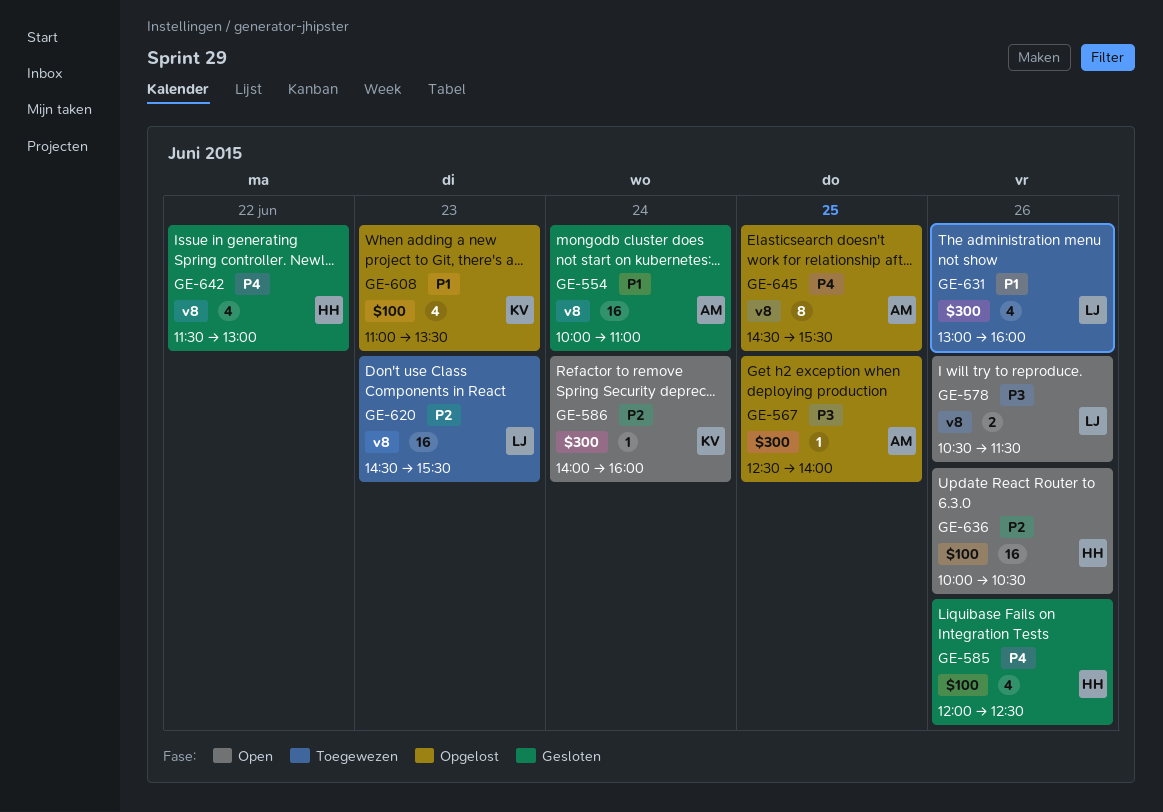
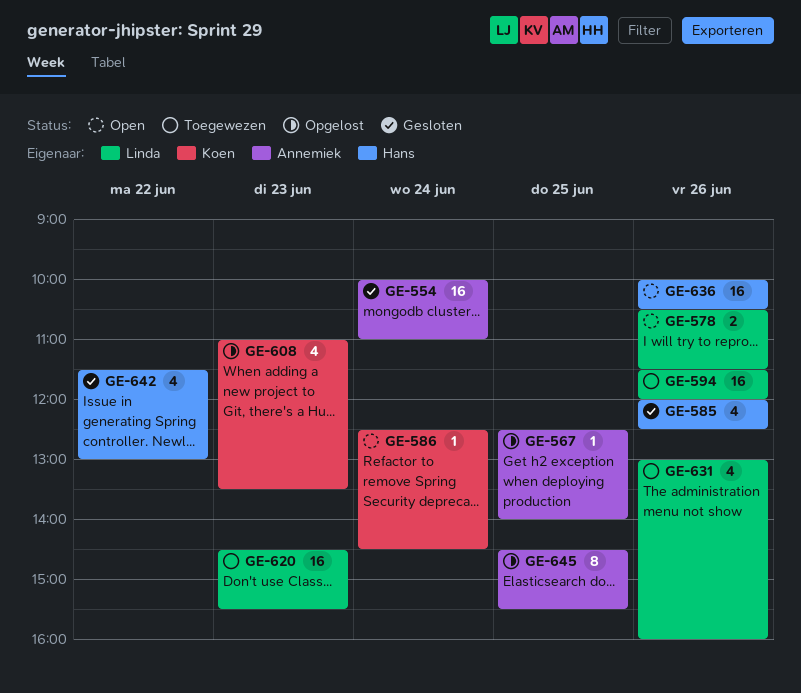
GE-586, begins: 14:00 -> 12:30
GE-586, ends: 16:00 -> 14:30
GE-594: none -> present

